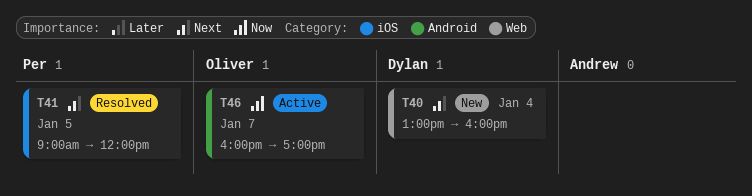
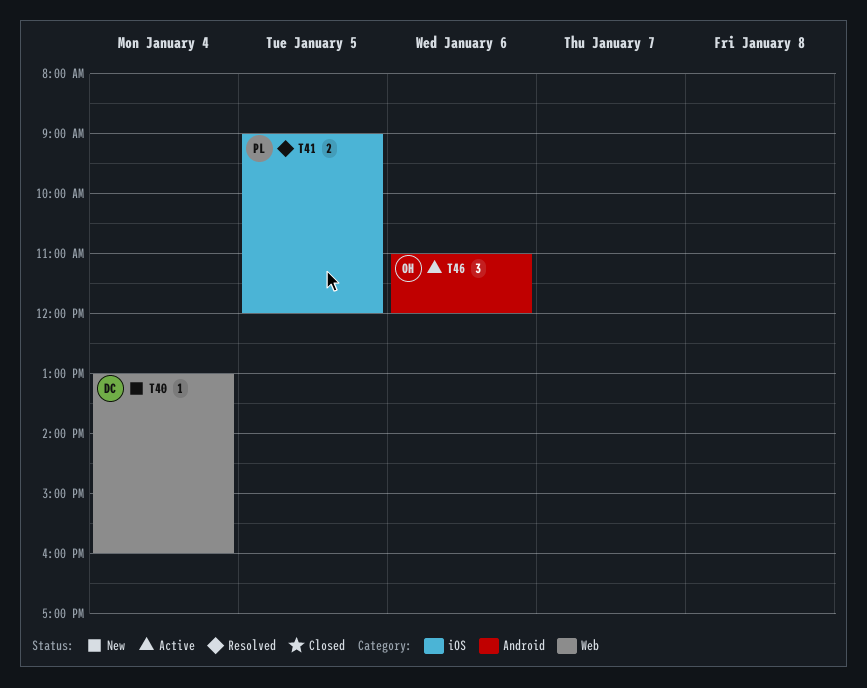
T46, day: Jan 7 -> Jan 6
T46, begins: 16:00 -> 11:00
T46, ends: 17:00 -> 12:00

